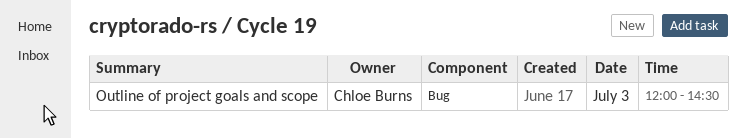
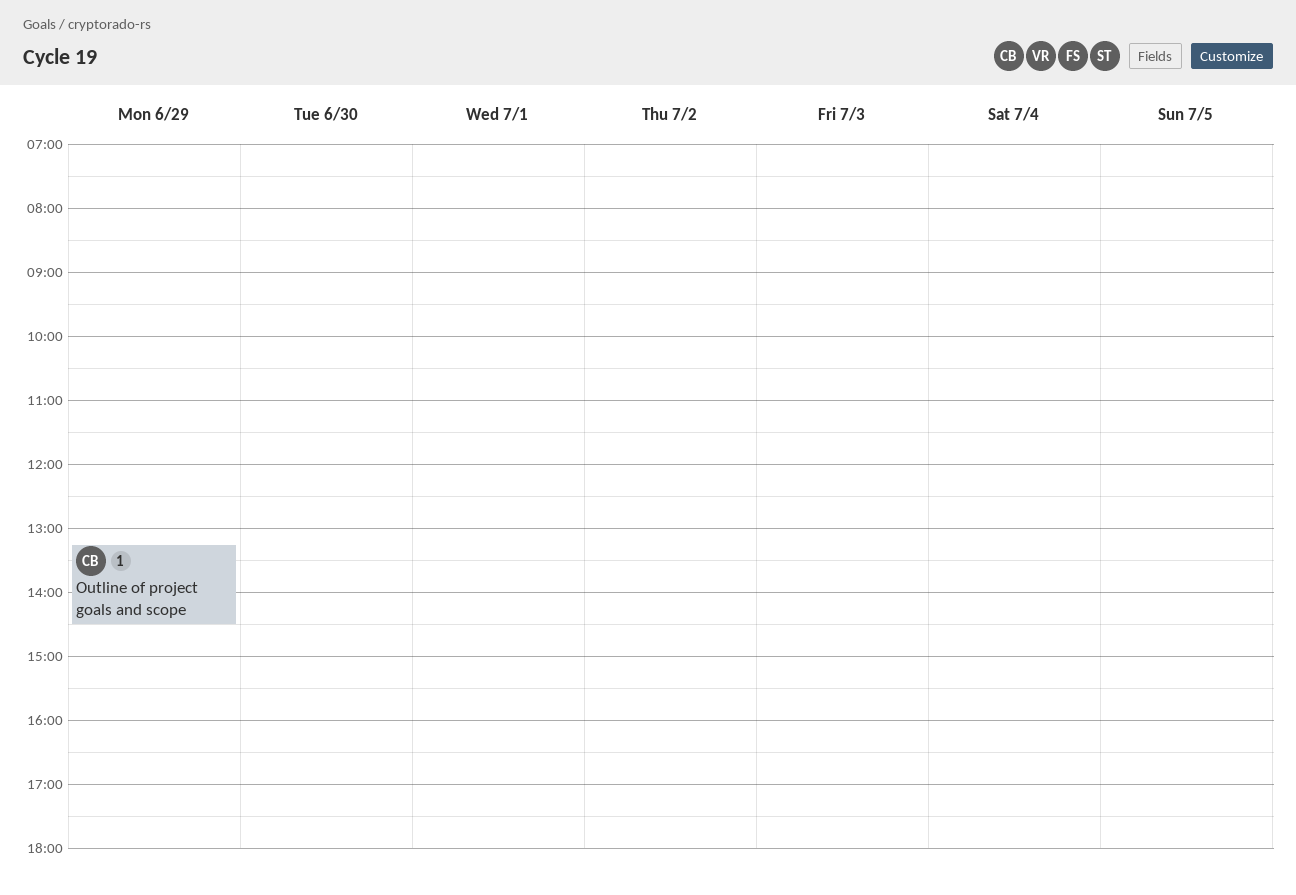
Outline of project goals and scope, day: Jul 3 -> Jun 29
Outline of project goals and scope, begins: 12:00 -> 13:15

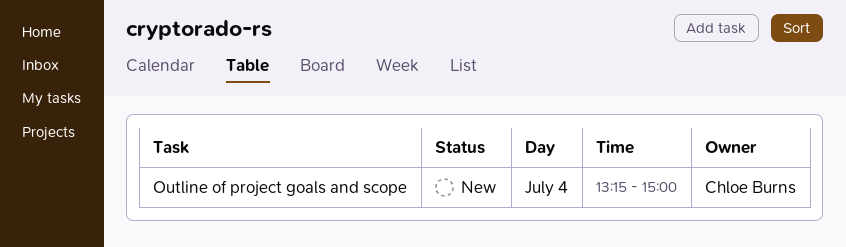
Outline of project goals and scope, day: Jun 29 -> Jul 4
Outline of project goals and scope, ends: 14:30 -> 15:00

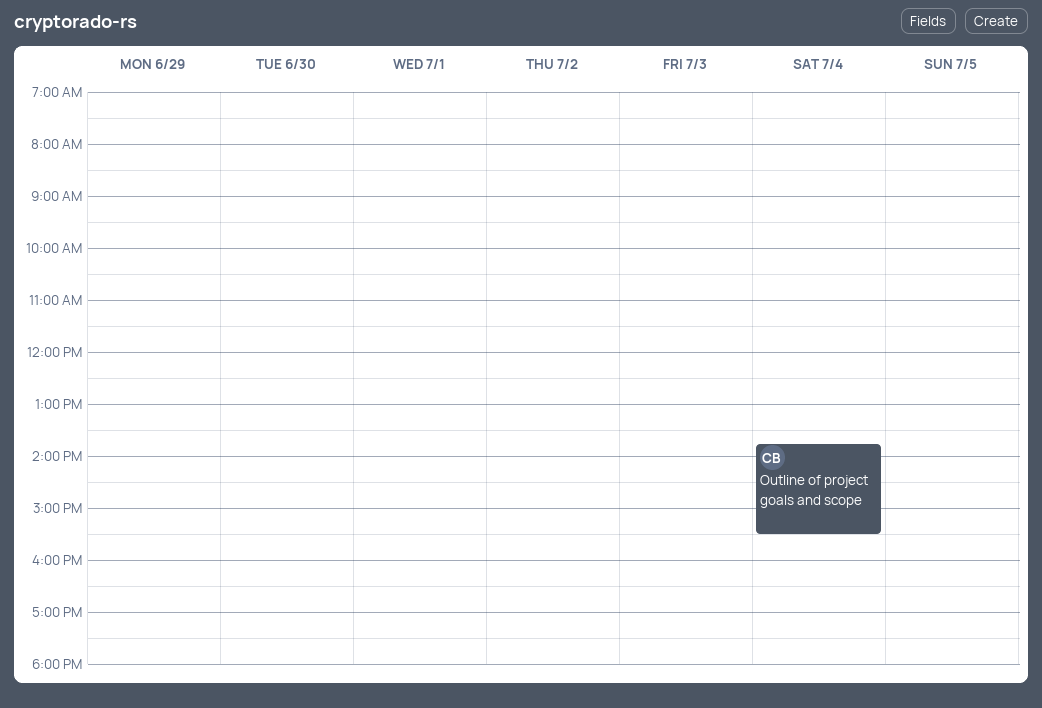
Outline of project goals and scope, begins: 13:15 -> 13:45
Outline of project goals and scope, ends: 15:00 -> 15:30

